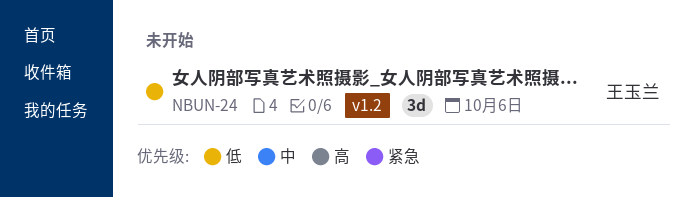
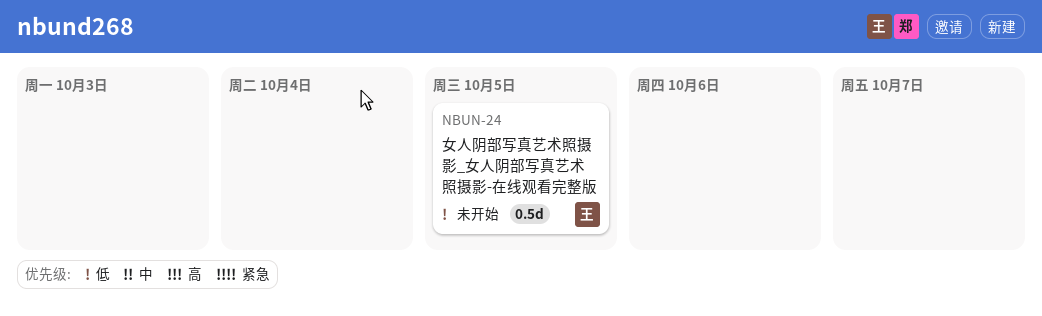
NBUN-24, estimate: 3d -> 0.5d
NBUN-24, due: Oct 6 -> Oct 5

